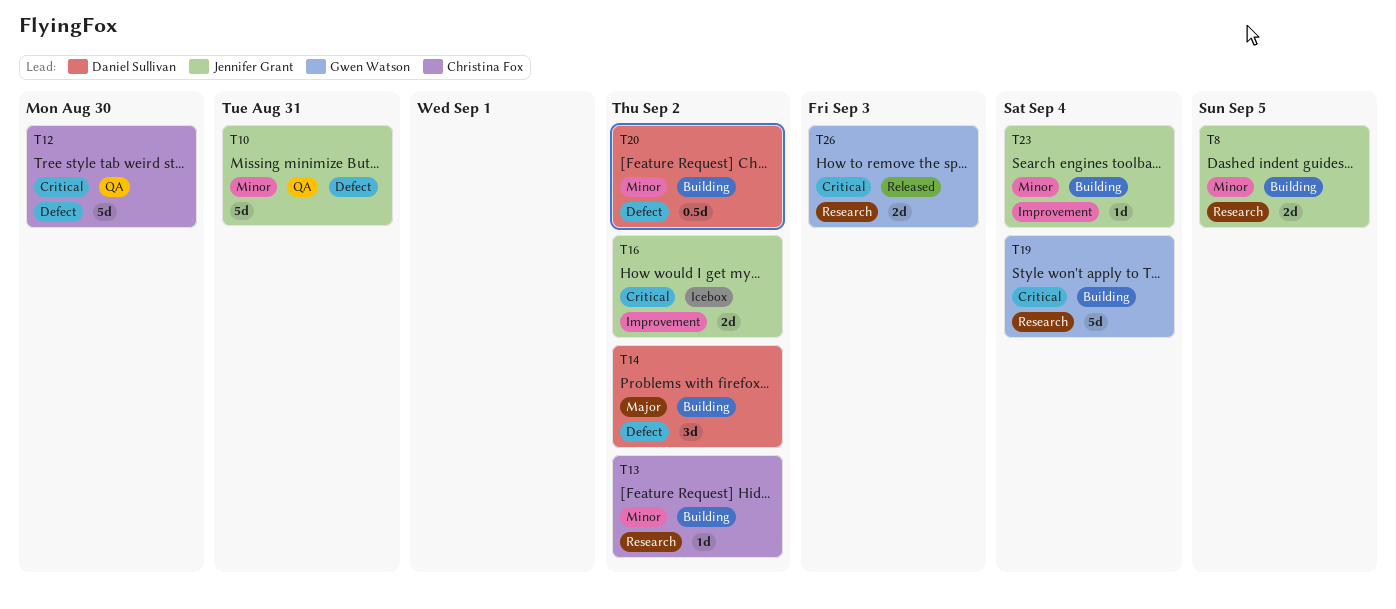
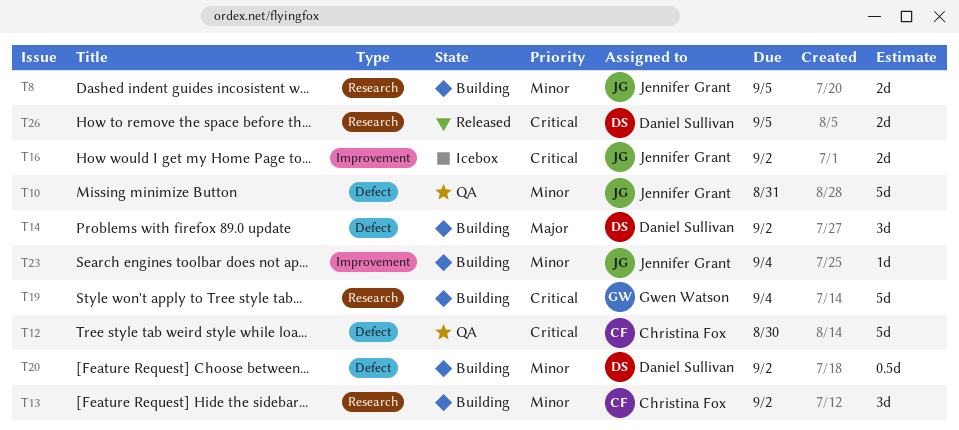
T13, estimate: 1d -> 3d
T26, owner: Gwen Watson -> Daniel Sullivan
T26, due: Sep 3 -> Sep 5

